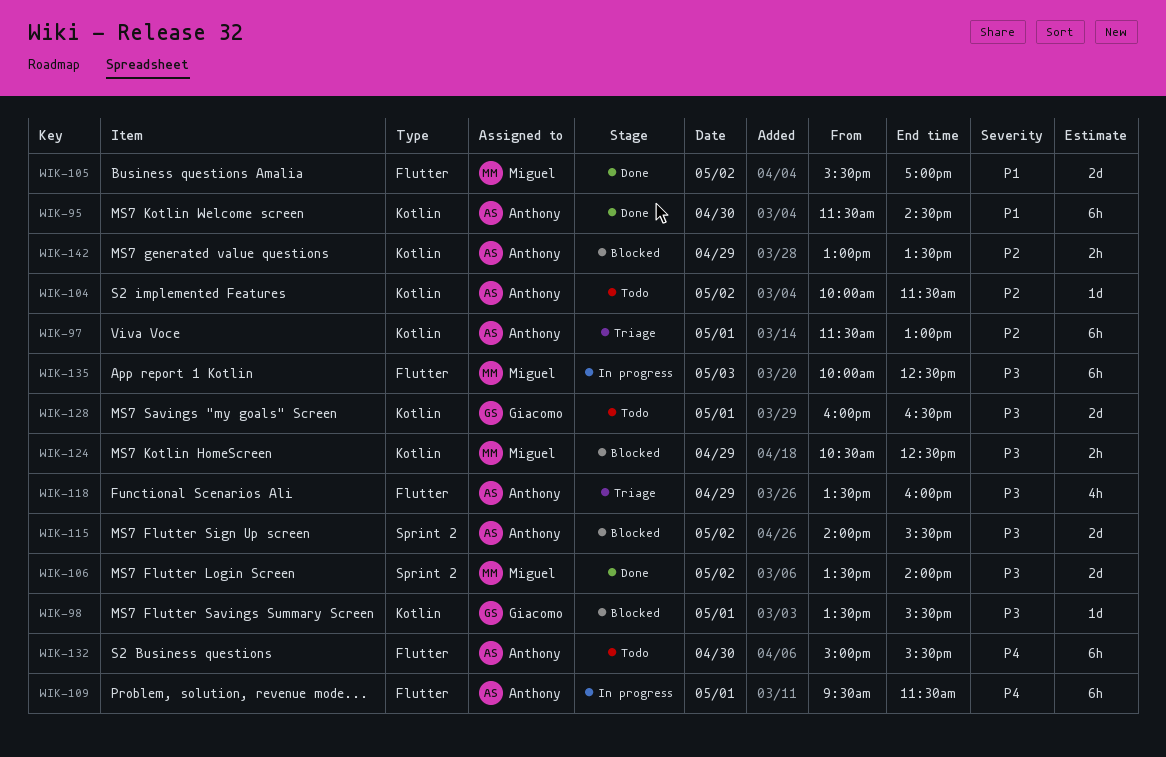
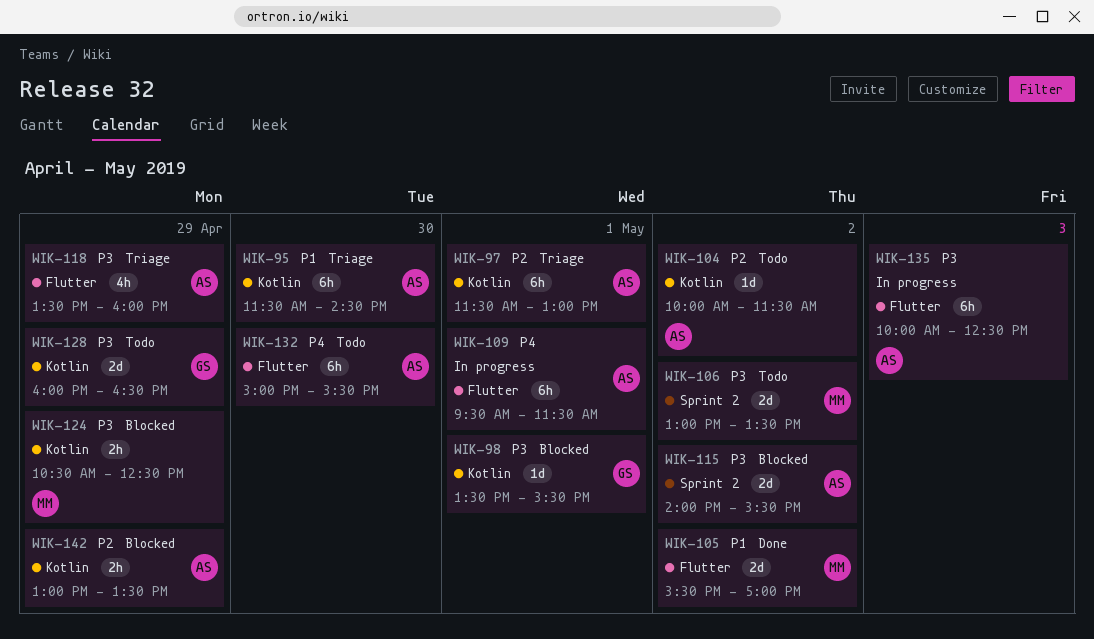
WIK-95, status: Done -> Triage
WIK-106, status: Done -> Todo
WIK-106, begins: 13:30 -> 13:00
WIK-106, ends: 14:00 -> 13:30
WIK-128, day: May 1 -> Apr 29
WIK-135, owner: Miguel -> Anthony

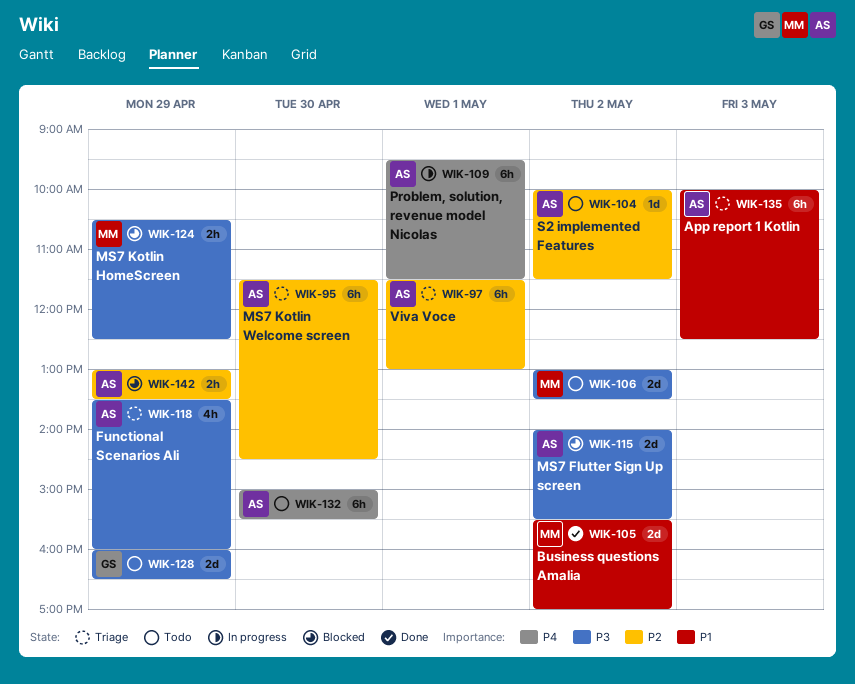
WIK-95, priority: P1 -> P2
WIK-98: present -> none
WIK-135, status: In progress -> Triage
WIK-135, priority: P3 -> P1

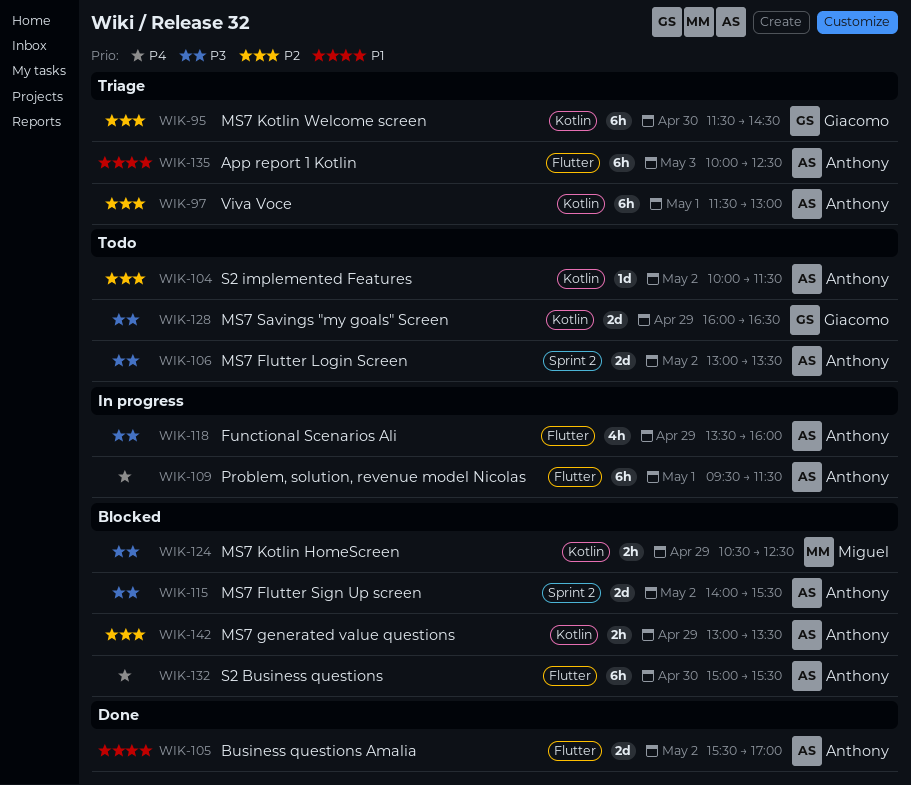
WIK-95, owner: Anthony -> Giacomo
WIK-105, owner: Miguel -> Anthony
WIK-106, owner: Miguel -> Anthony
WIK-118, status: Triage -> In progress
WIK-132, status: Todo -> Blocked

